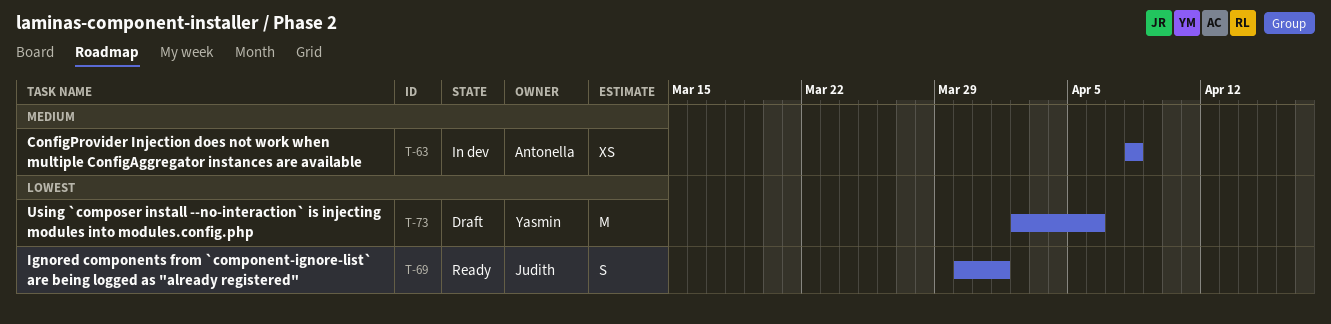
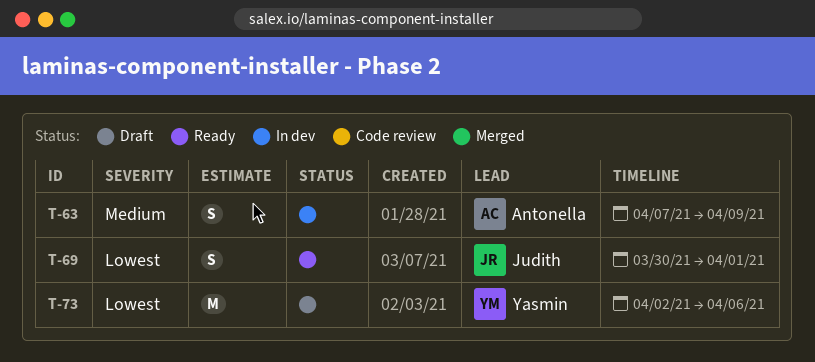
T-63, estimate: XS -> S
T-63, start: Apr 8 -> Apr 7
T-63, due: Apr 8 -> Apr 9

